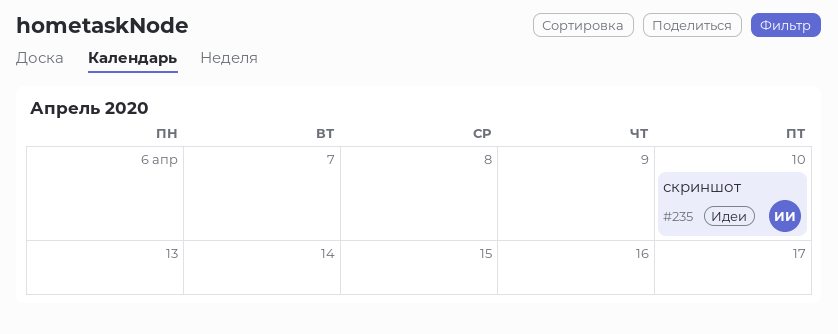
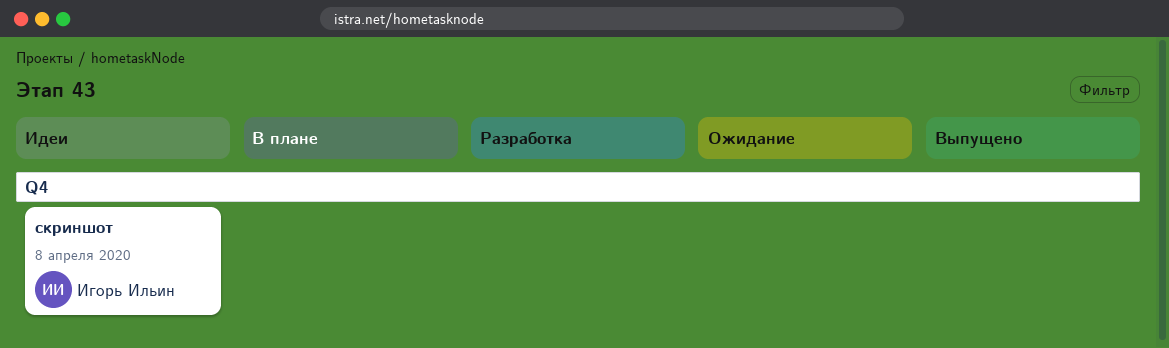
скриншот, due: Apr 10 -> Apr 8

